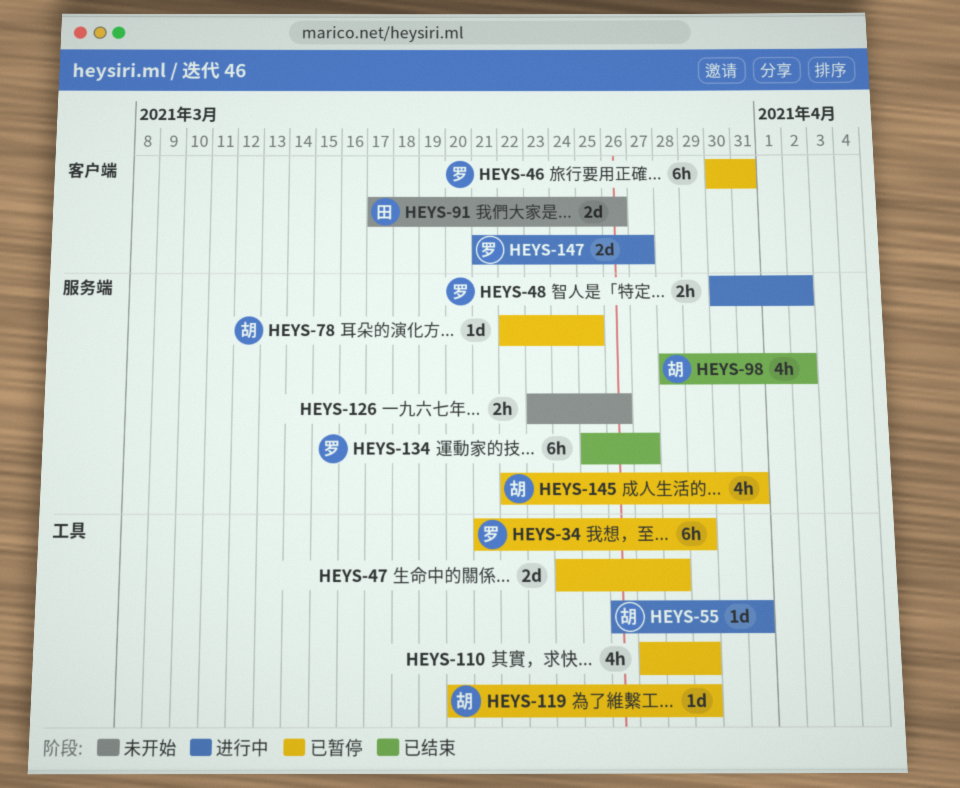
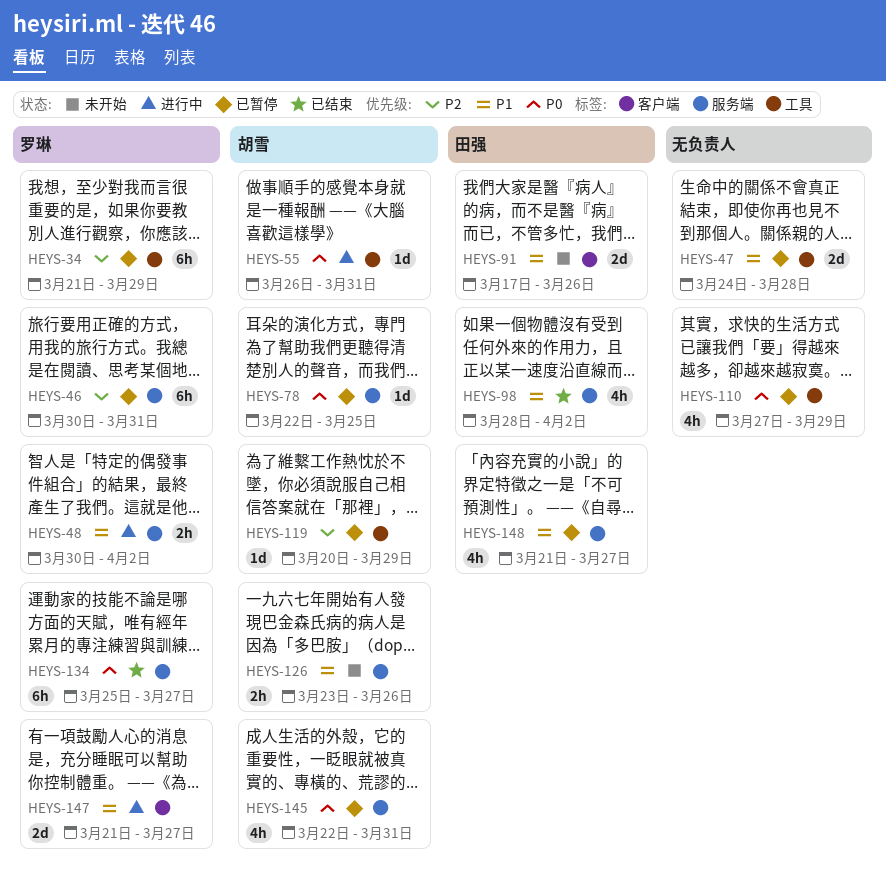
HEYS-46, label: 客户端 -> 服务端
HEYS-98, owner: 胡雪 -> 田强
HEYS-126, owner: none -> 胡雪
HEYS-148: none -> present

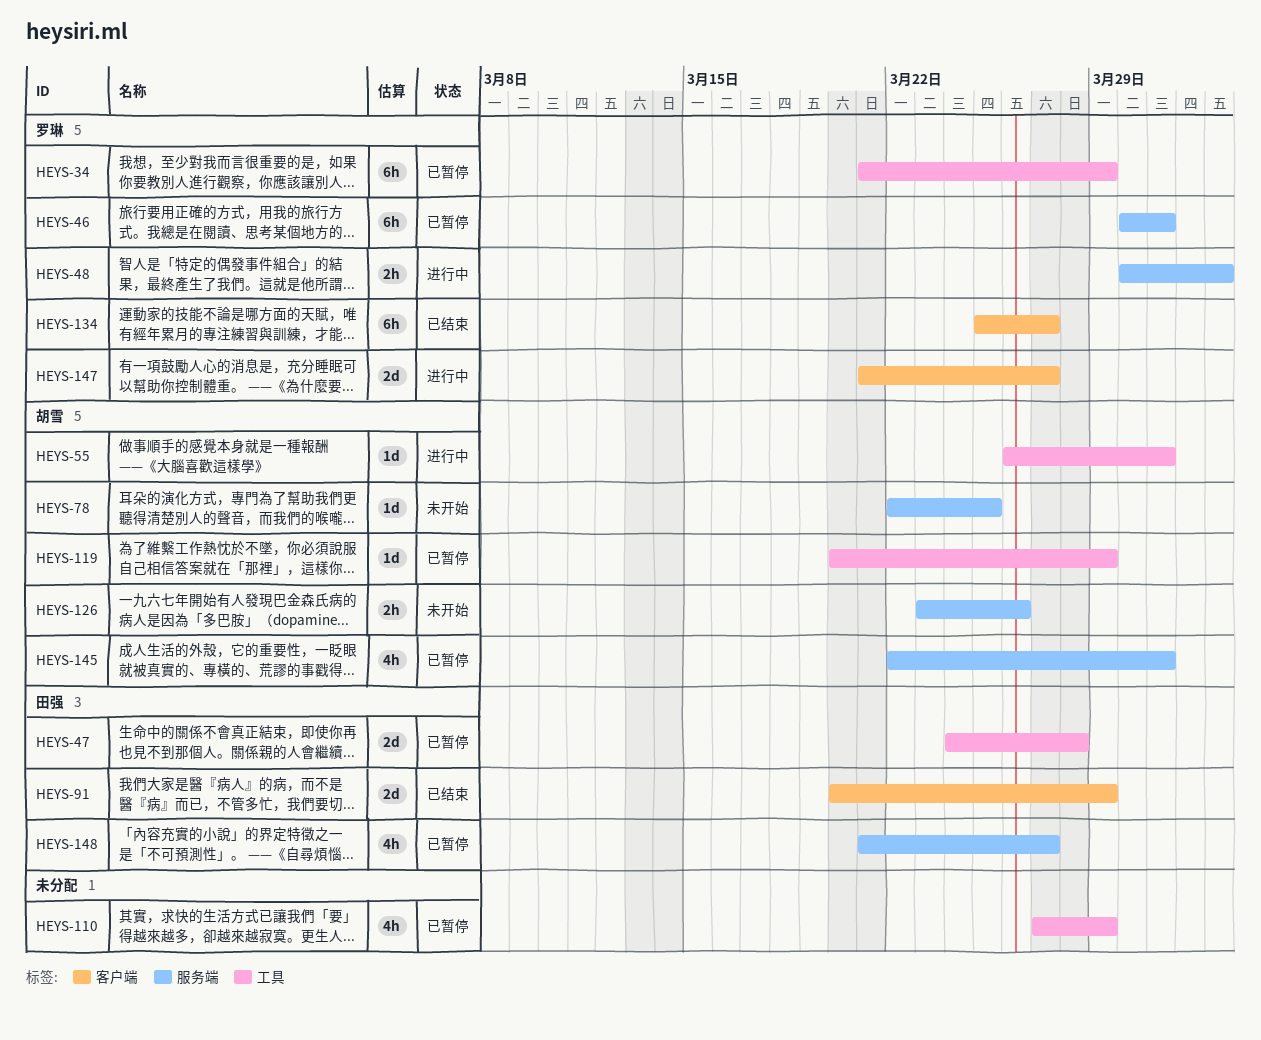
HEYS-47, owner: none -> 田强
HEYS-78, status: 已暂停 -> 未开始
HEYS-91, status: 未开始 -> 已结束
HEYS-91, start: Mar 17 -> Mar 20
HEYS-91, due: Mar 26 -> Mar 29
HEYS-98: present -> none
HEYS-134, label: 服务端 -> 客户端

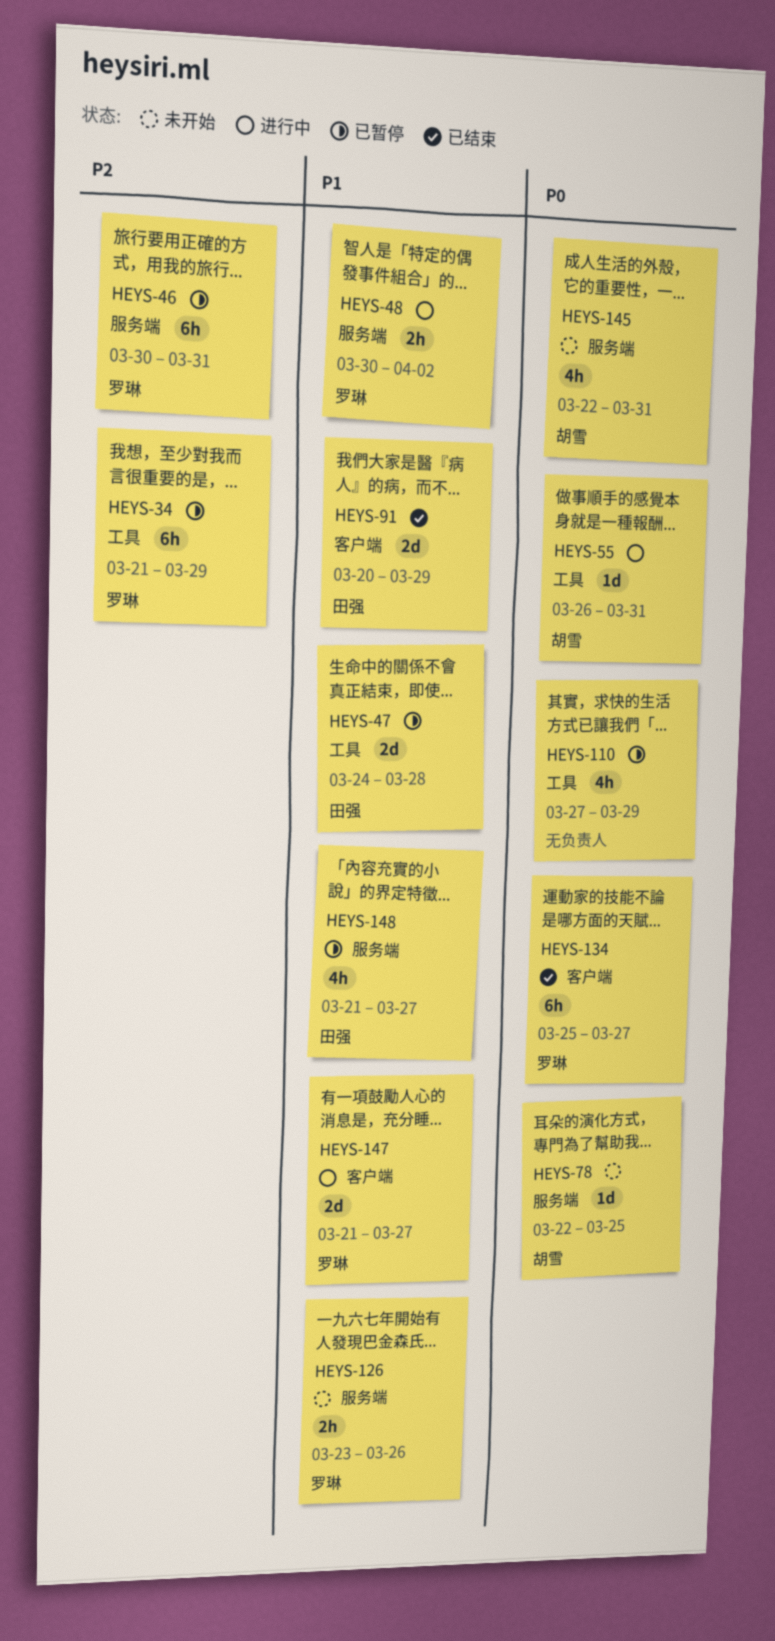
HEYS-119: present -> none
HEYS-126, owner: 胡雪 -> 罗琳
HEYS-145, status: 已暂停 -> 未开始

